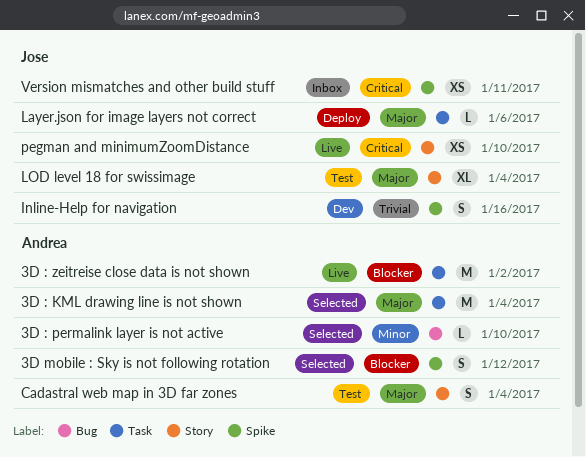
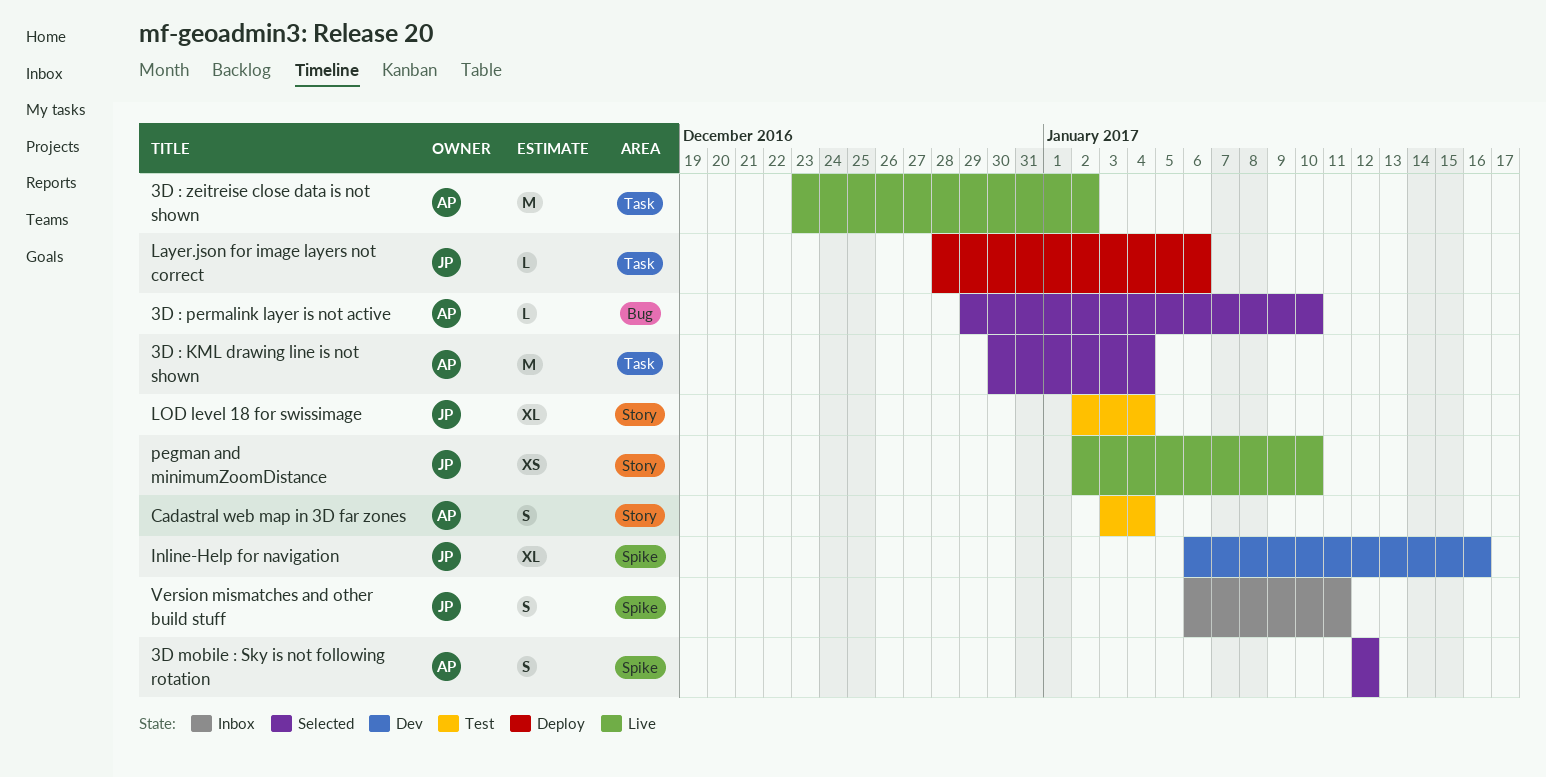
Inline-Help for navigation, estimate: S -> XL
Version mismatches and other build stuff, estimate: XS -> S

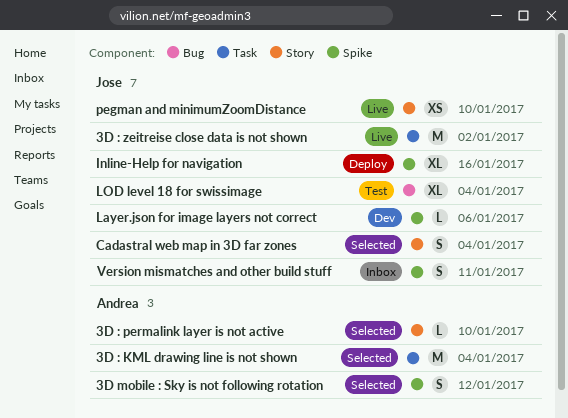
3D : permalink layer is not active, label: Bug -> Story
3D : zeitreise close data is not shown, owner: Andrea -> Jose
Cadastral web map in 3D far zones, status: Test -> Selected
Cadastral web map in 3D far zones, owner: Andrea -> Jose
Inline-Help for navigation, status: Dev -> Deploy
Layer.json for image layers not correct, status: Deploy -> Dev
Layer.json for image layers not correct, label: Task -> Spike
LOD level 18 for swissimage, label: Story -> Bug

